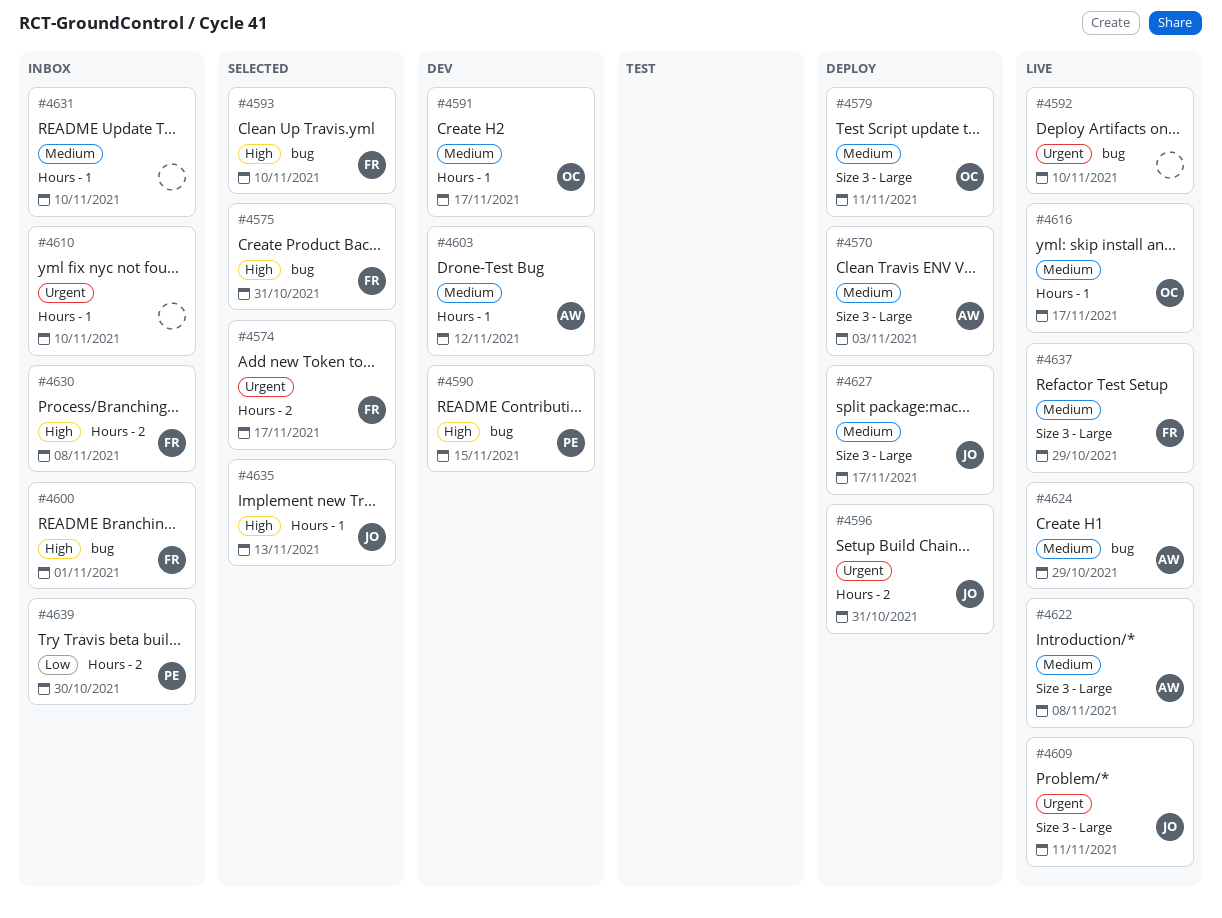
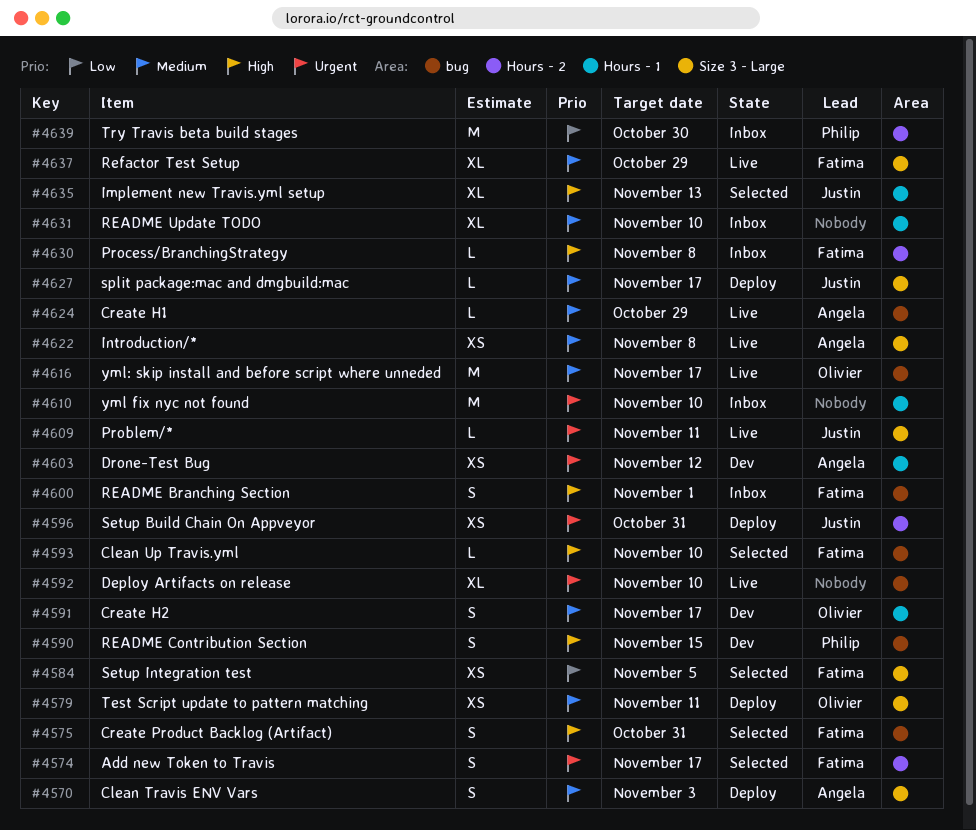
#4584: none -> present
#4603, priority: Medium -> Urgent
#4616, label: Hours - 1 -> bug

